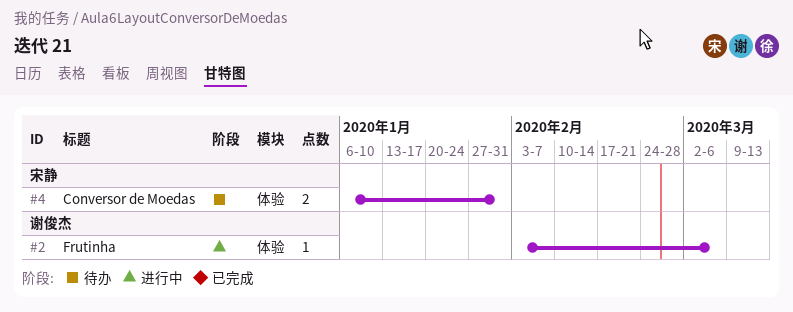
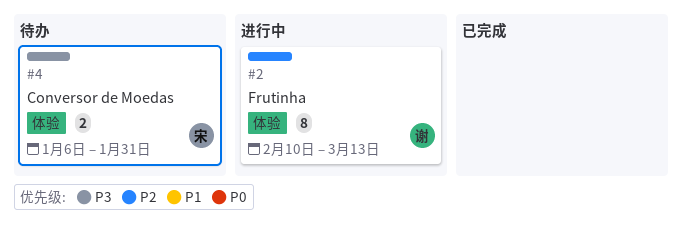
#2, estimate: 1 -> 8
#2, start: Feb 3 -> Feb 10
#2, due: Mar 6 -> Mar 13

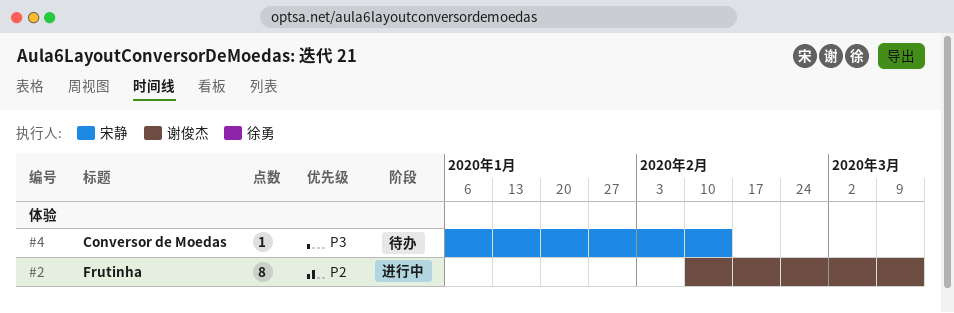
#4, estimate: 2 -> 1
#4, due: Jan 31 -> Feb 14

